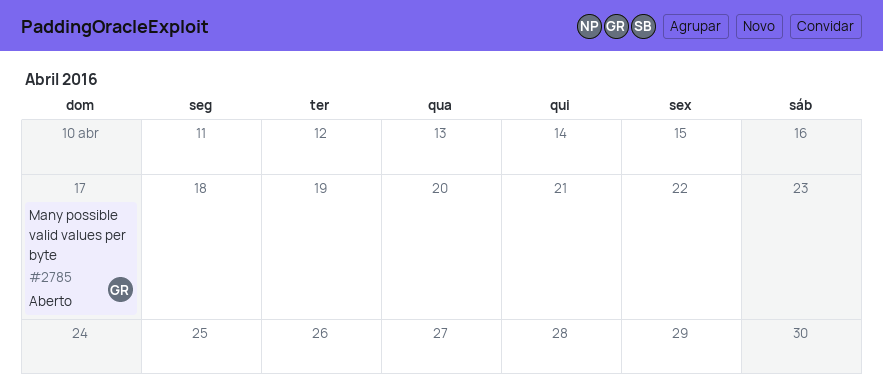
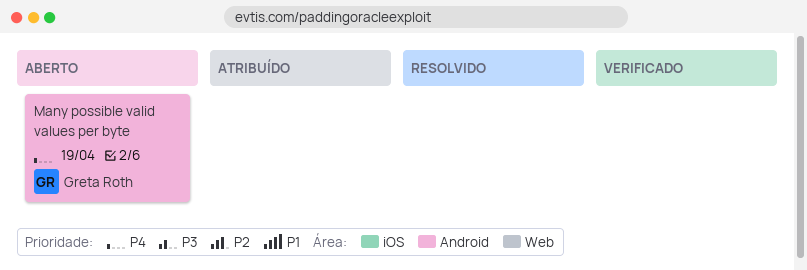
Many possible valid values per byte, due: Apr 17 -> Apr 19

